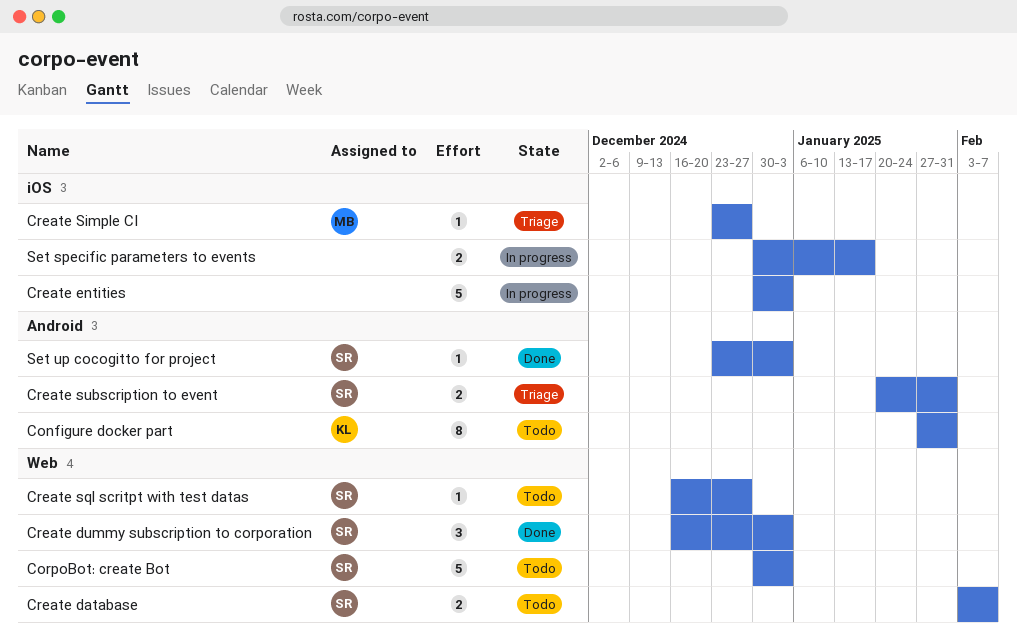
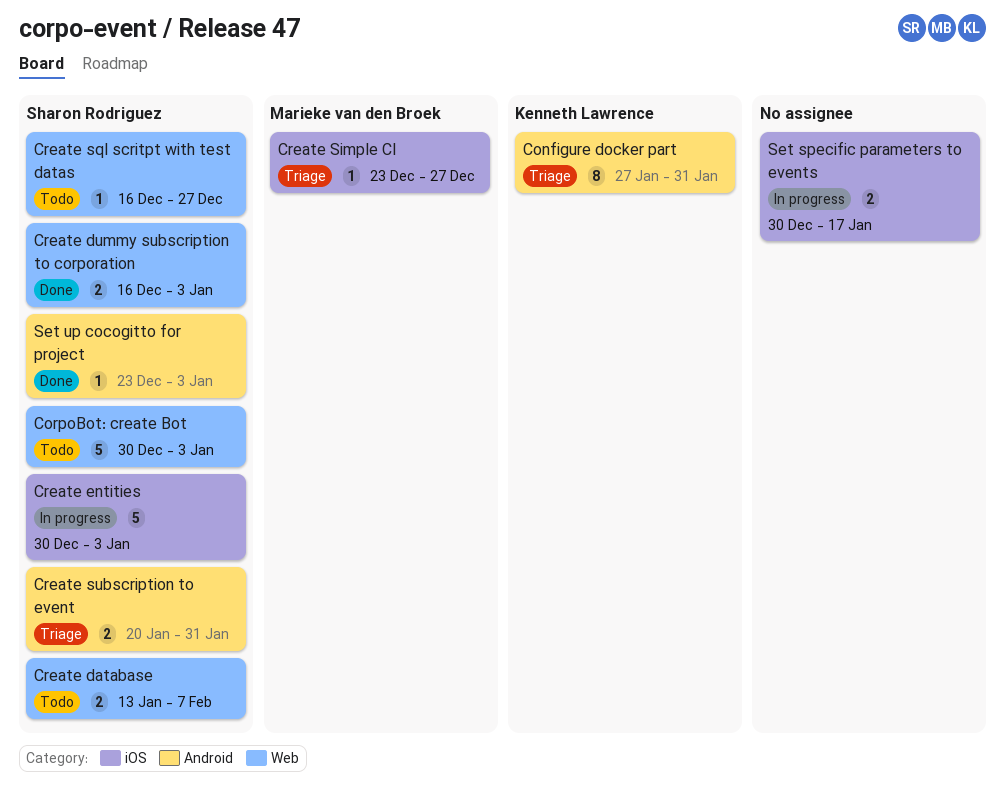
Configure docker part, status: Todo -> Triage
Create database, start: Feb 3 -> Jan 13
Create dummy subscription to corporation, estimate: 3 -> 2
Create entities, owner: none -> Sharon Rodriguez

